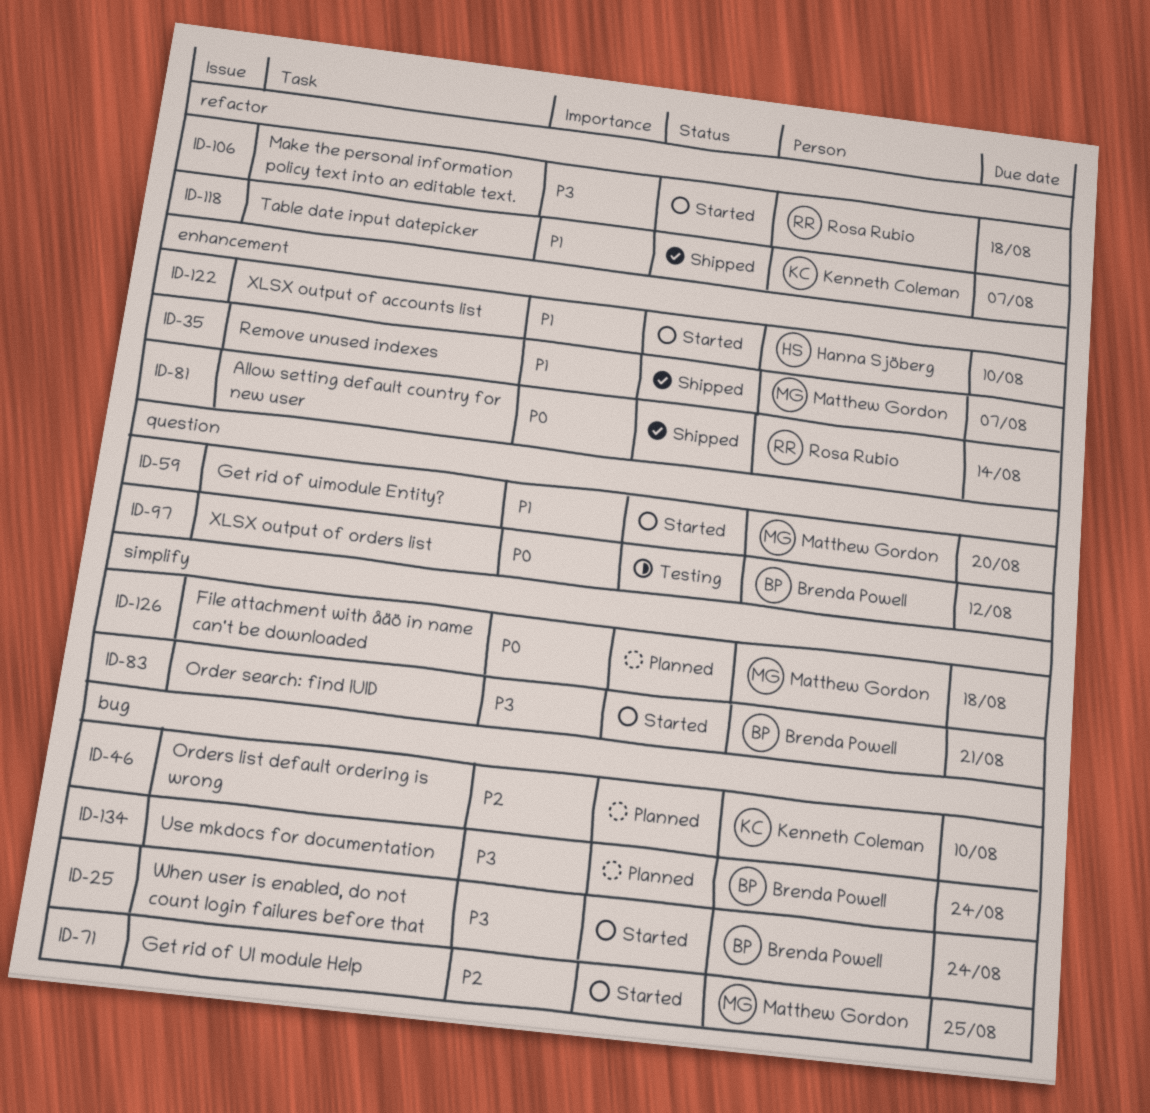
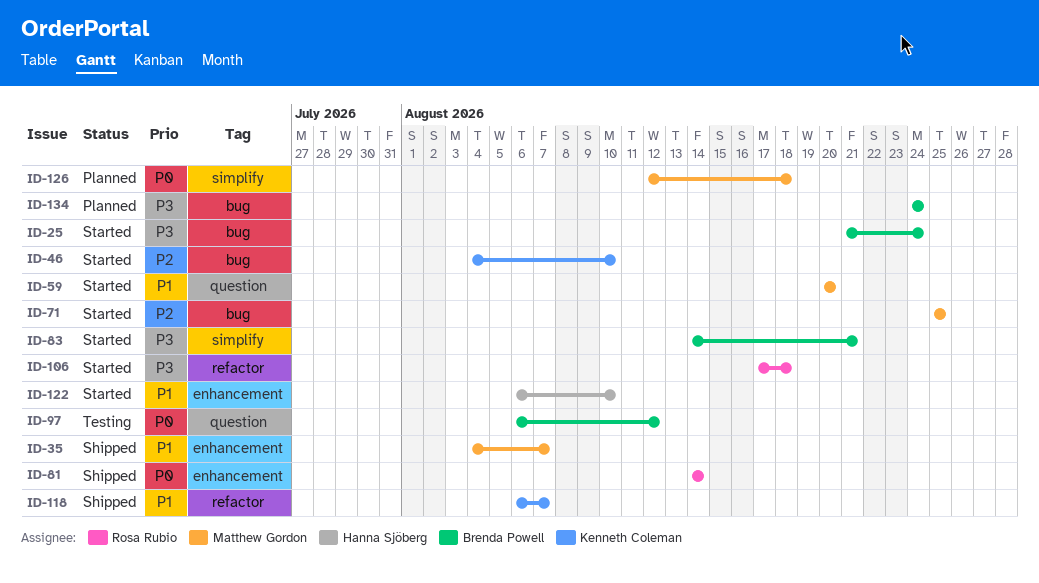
ID-46, status: Planned -> Started

